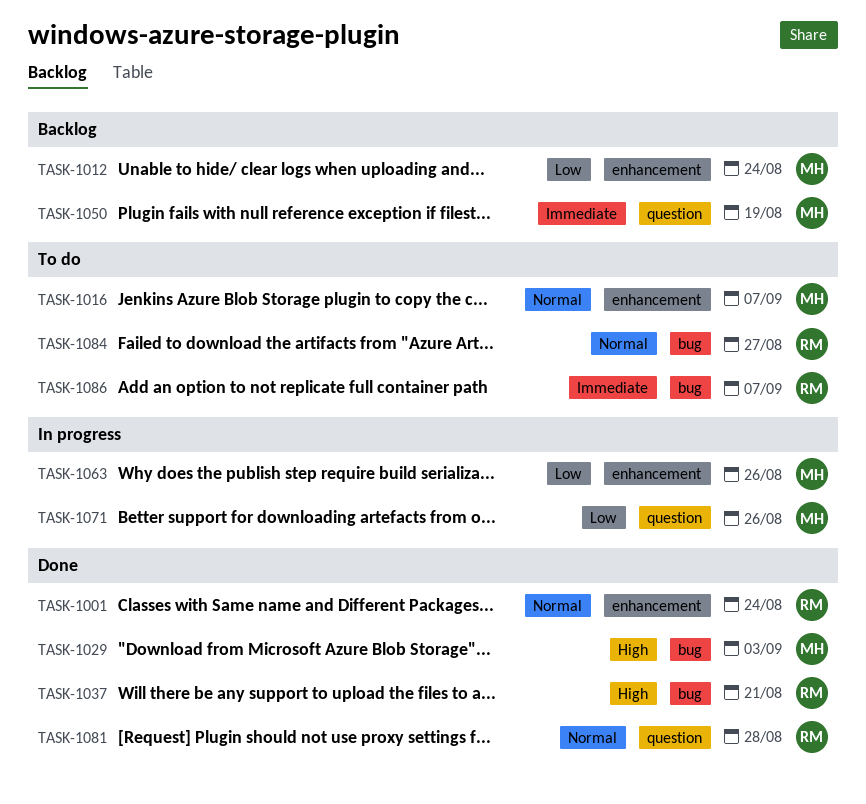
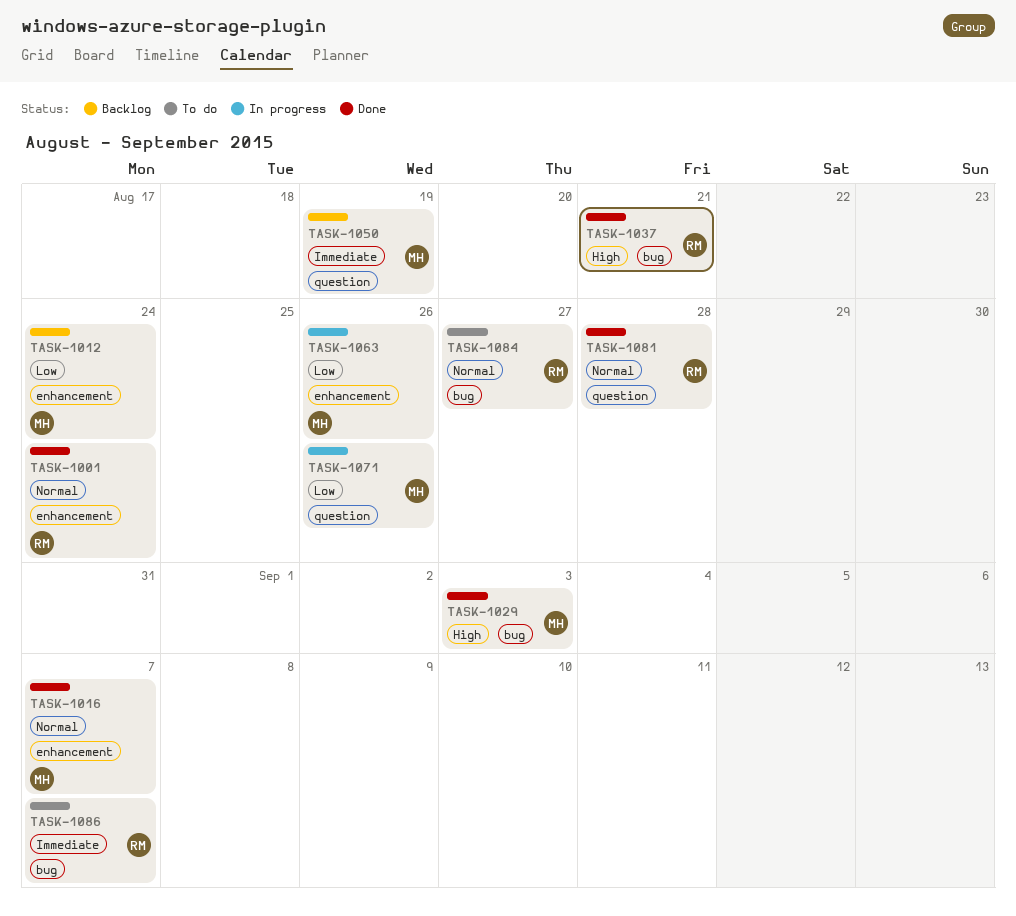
TASK-1016, status: To do -> Done

